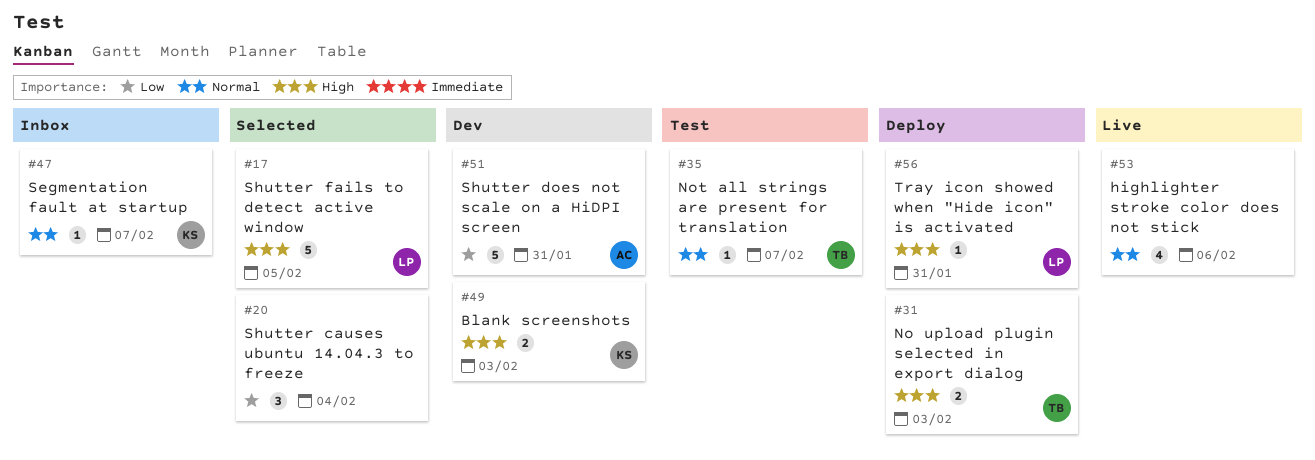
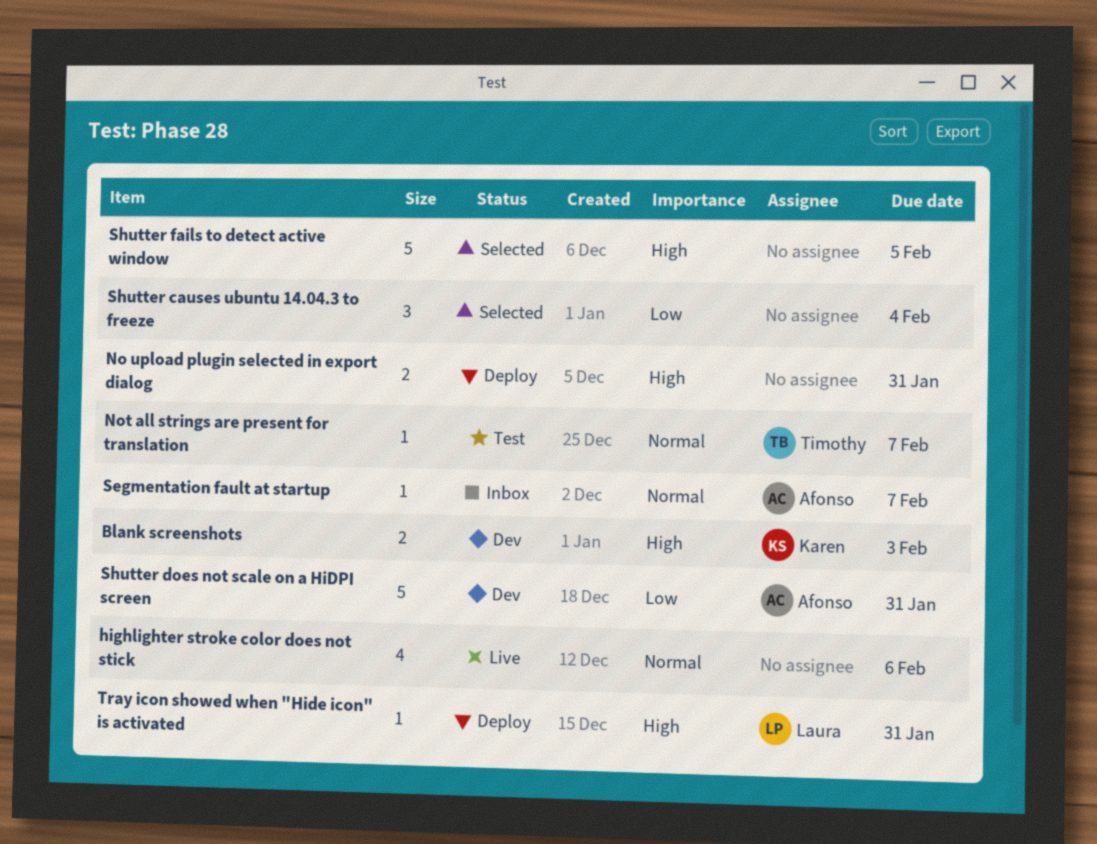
No upload plugin selected in export dialog, owner: Timothy -> none
No upload plugin selected in export dialog, due: Feb 3 -> Jan 31
Segmentation fault at startup, owner: Karen -> Afonso
Shutter fails to detect active window, owner: Laura -> none

